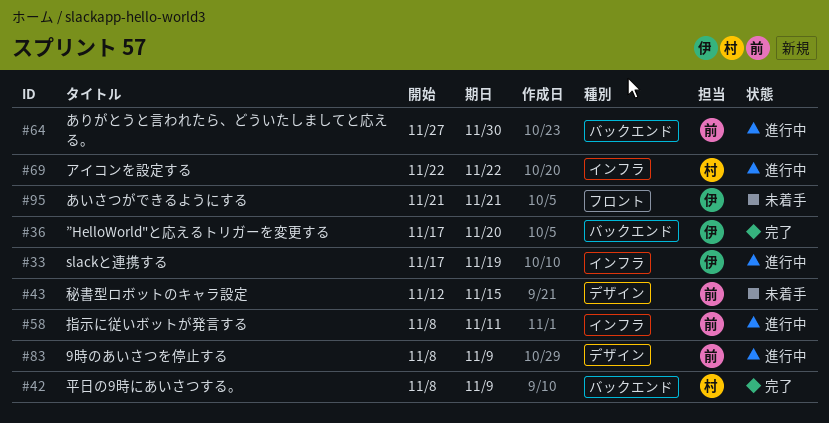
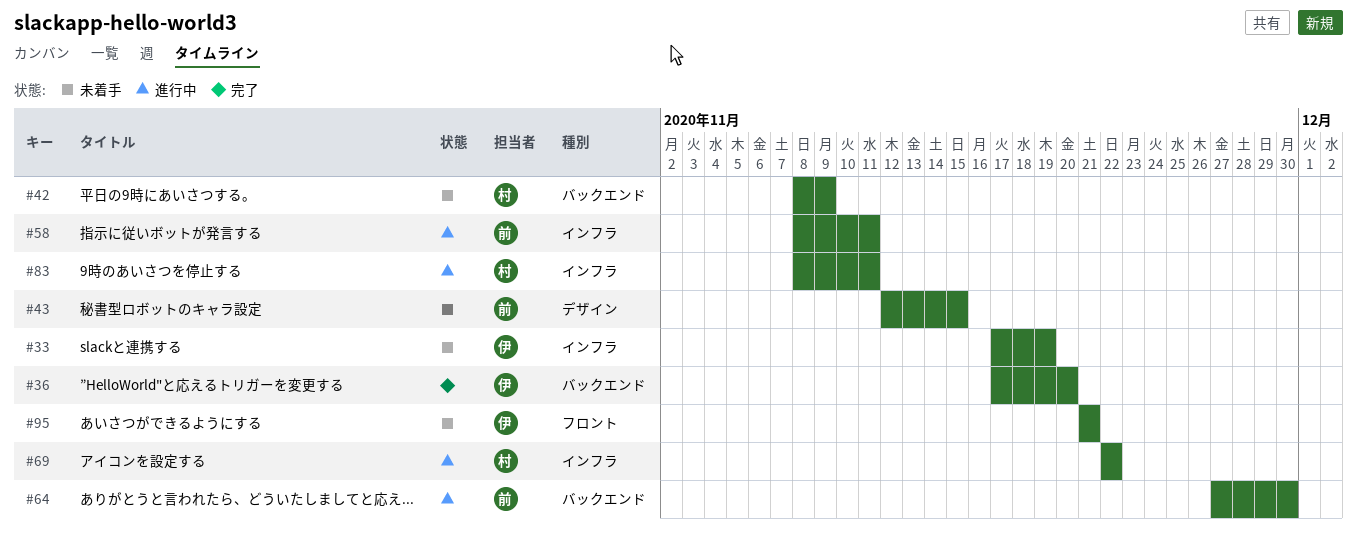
#33, status: 進行中 -> 未着手
#42, status: 完了 -> 未着手
#83, owner: 前 -> 村
#83, label: デザイン -> インフラ
#83, due: Nov 9 -> Nov 11

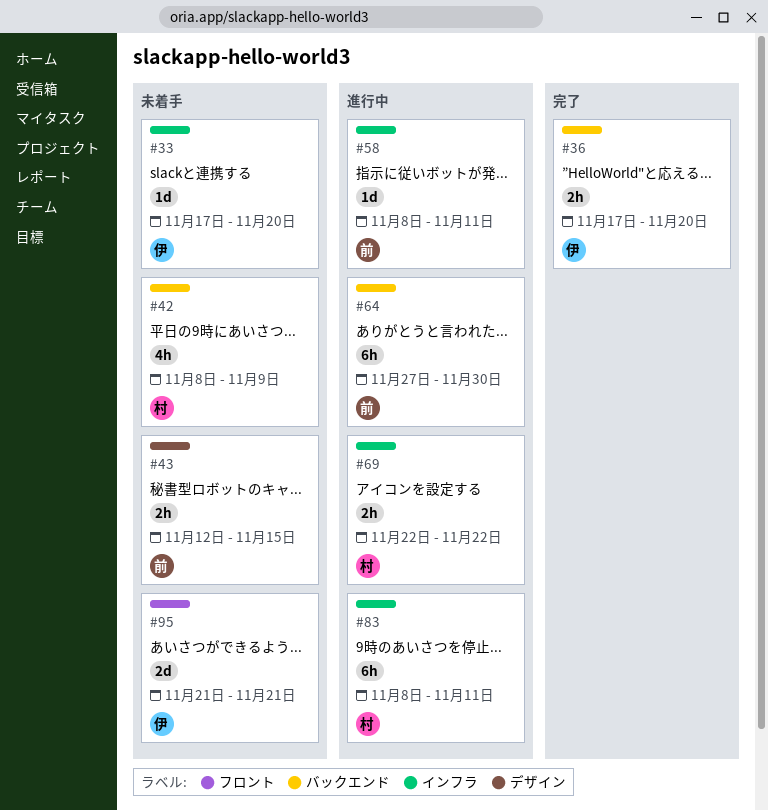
#33, due: Nov 19 -> Nov 20

